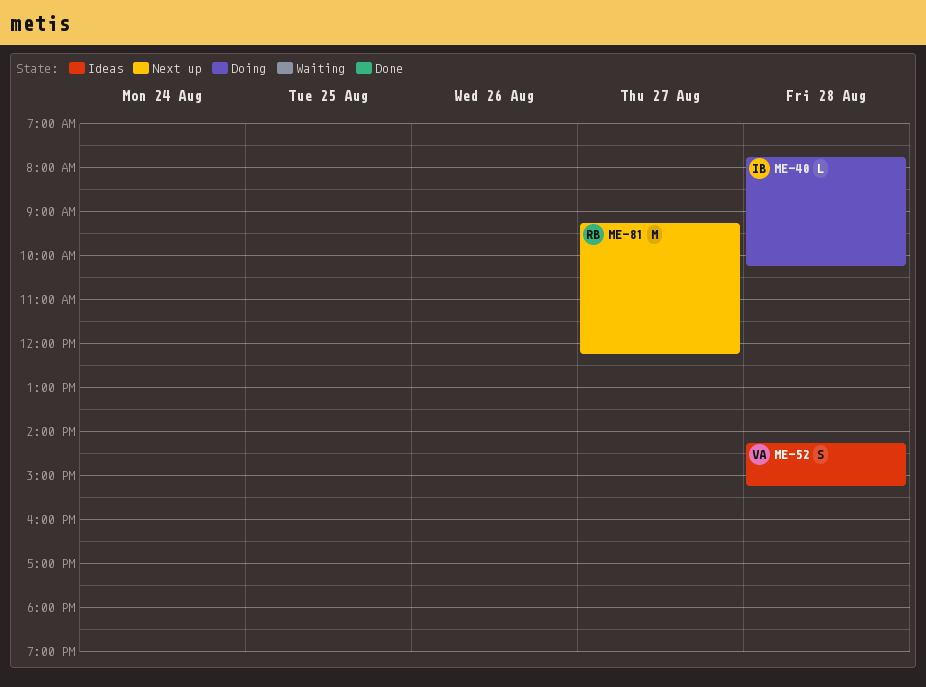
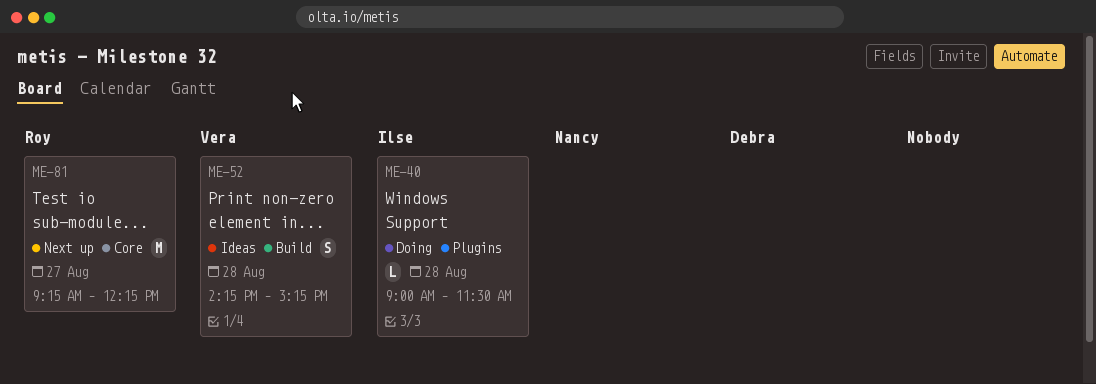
ME-40, begins: 07:45 -> 09:00
ME-40, ends: 10:15 -> 11:30

